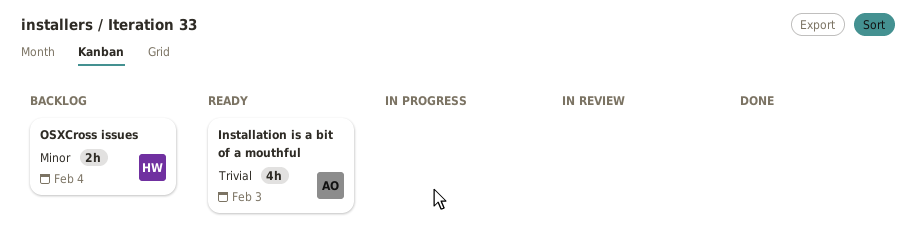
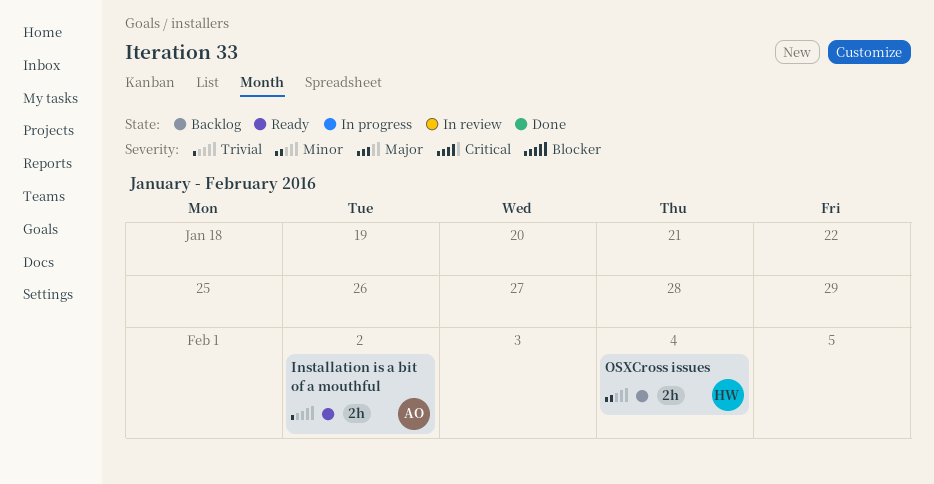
Installation is a bit of a mouthful, estimate: 4h -> 2h
Installation is a bit of a mouthful, due: Feb 3 -> Feb 2

